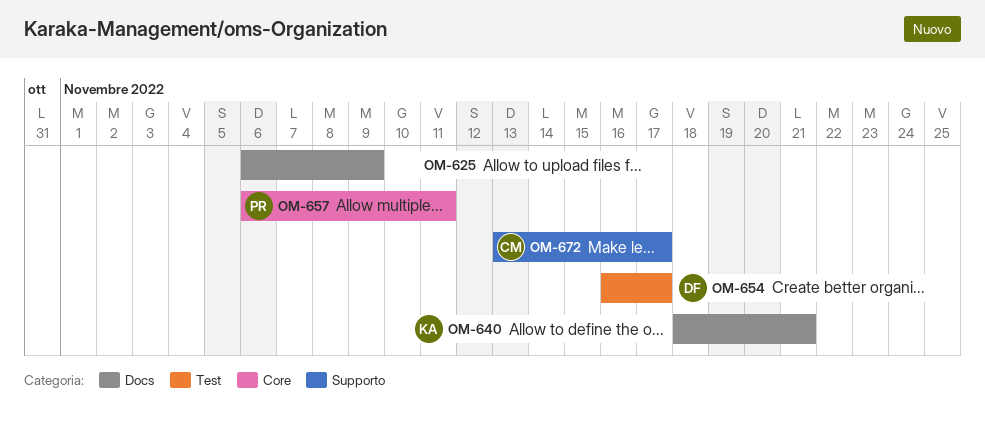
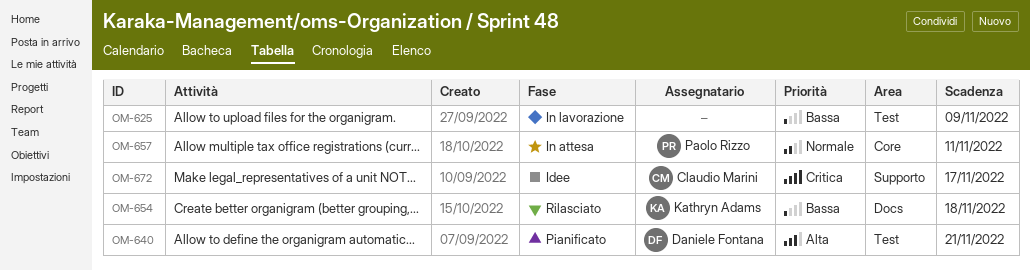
OM-625, label: Docs -> Test
OM-640, owner: Kathryn Adams -> Daniele Fontana
OM-640, label: Docs -> Test
OM-654, owner: Daniele Fontana -> Kathryn Adams
OM-654, label: Test -> Docs
OM-654, due: Nov 17 -> Nov 18

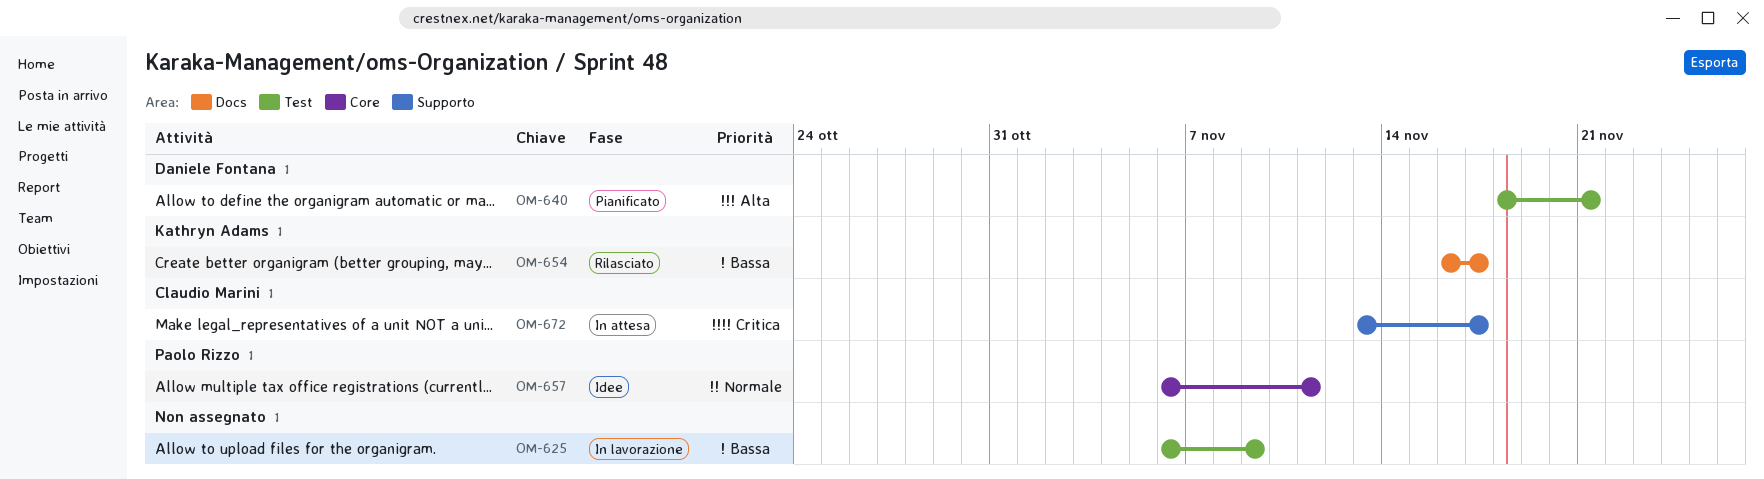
OM-654, due: Nov 18 -> Nov 17
OM-657, status: In attesa -> Idee
OM-672, status: Idee -> In attesa

